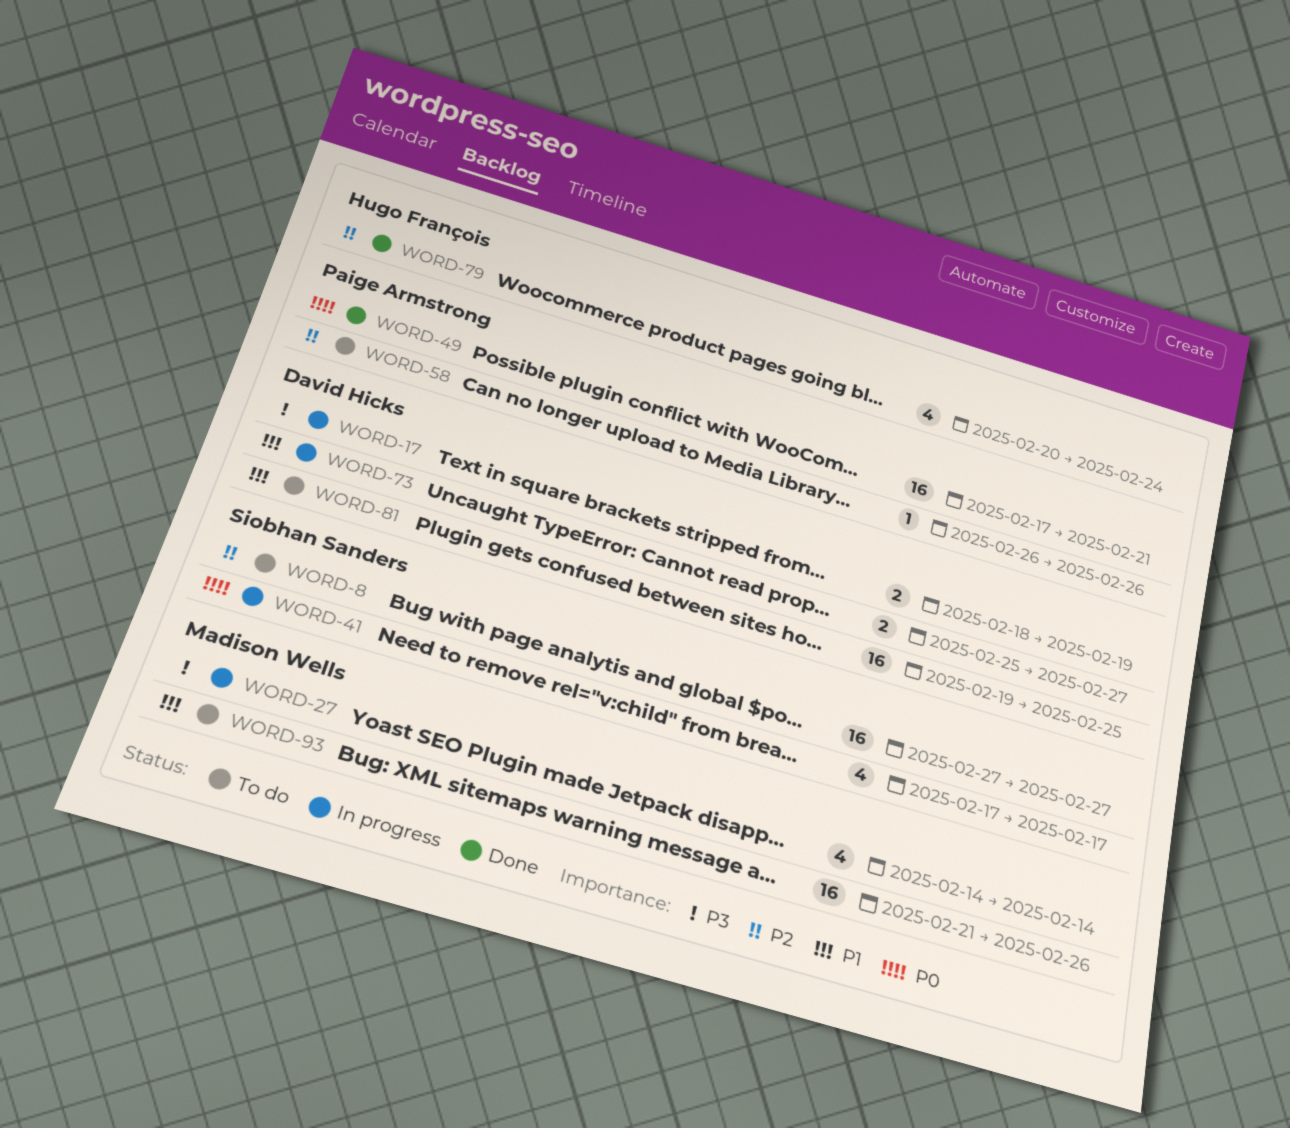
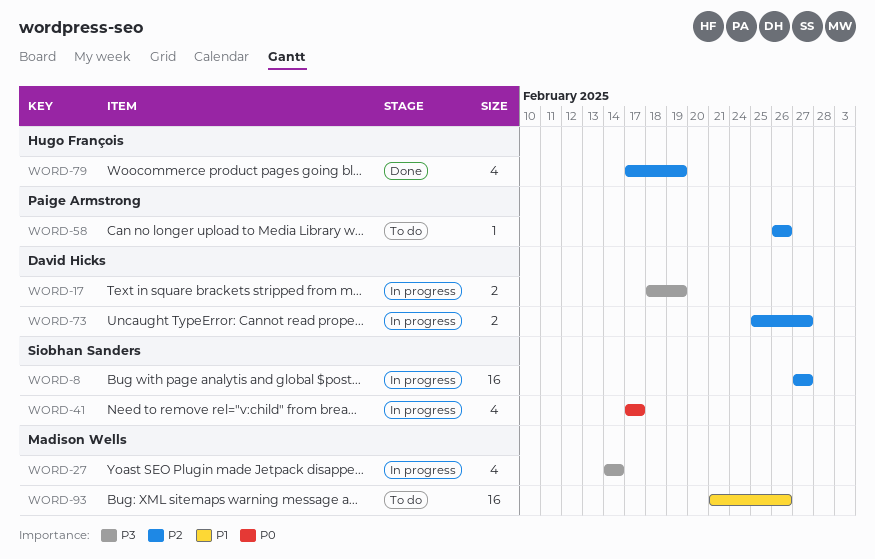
WORD-8, status: To do -> In progress
WORD-49: present -> none
WORD-73, priority: P1 -> P2
WORD-79, start: Feb 20 -> Feb 17
WORD-79, due: Feb 24 -> Feb 19
WORD-81: present -> none

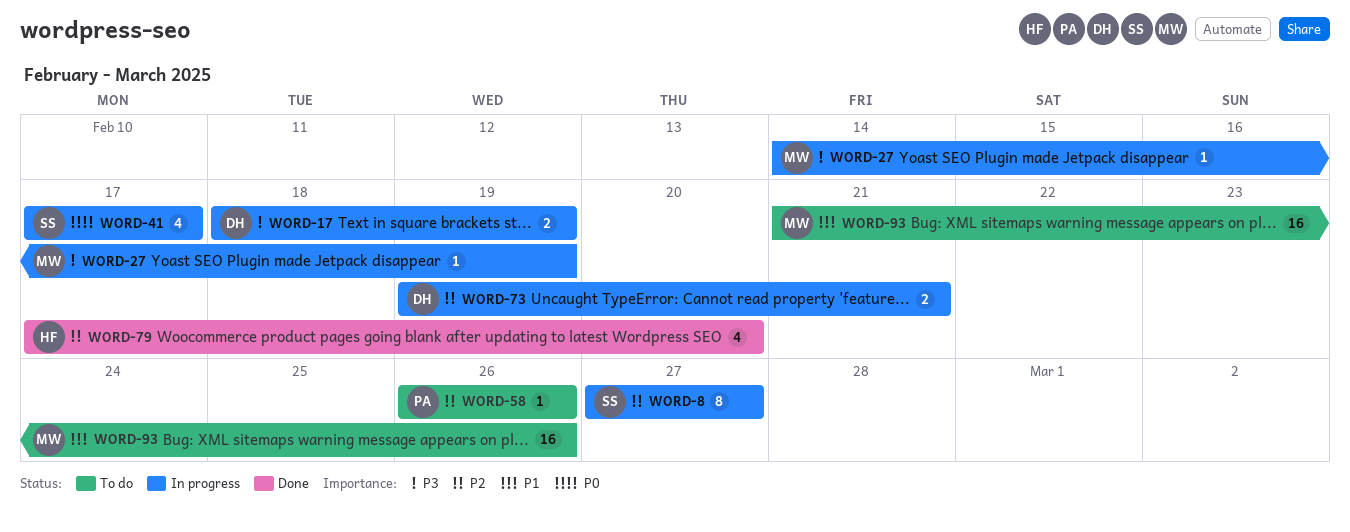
WORD-8, estimate: 16 -> 8
WORD-27, estimate: 4 -> 1
WORD-27, due: Feb 14 -> Feb 19
WORD-73, start: Feb 25 -> Feb 19
WORD-73, due: Feb 27 -> Feb 21
WORD-79, due: Feb 19 -> Feb 20

